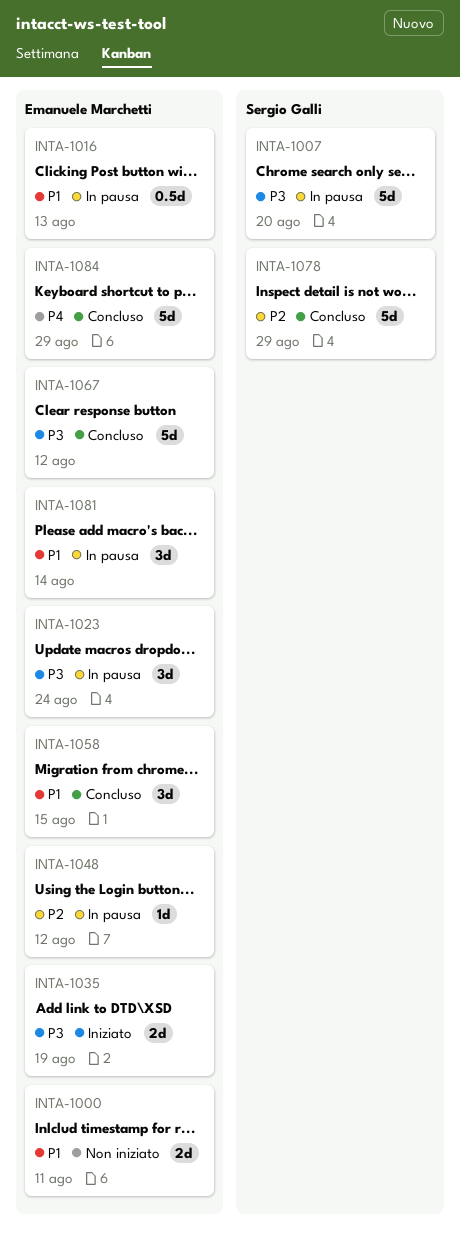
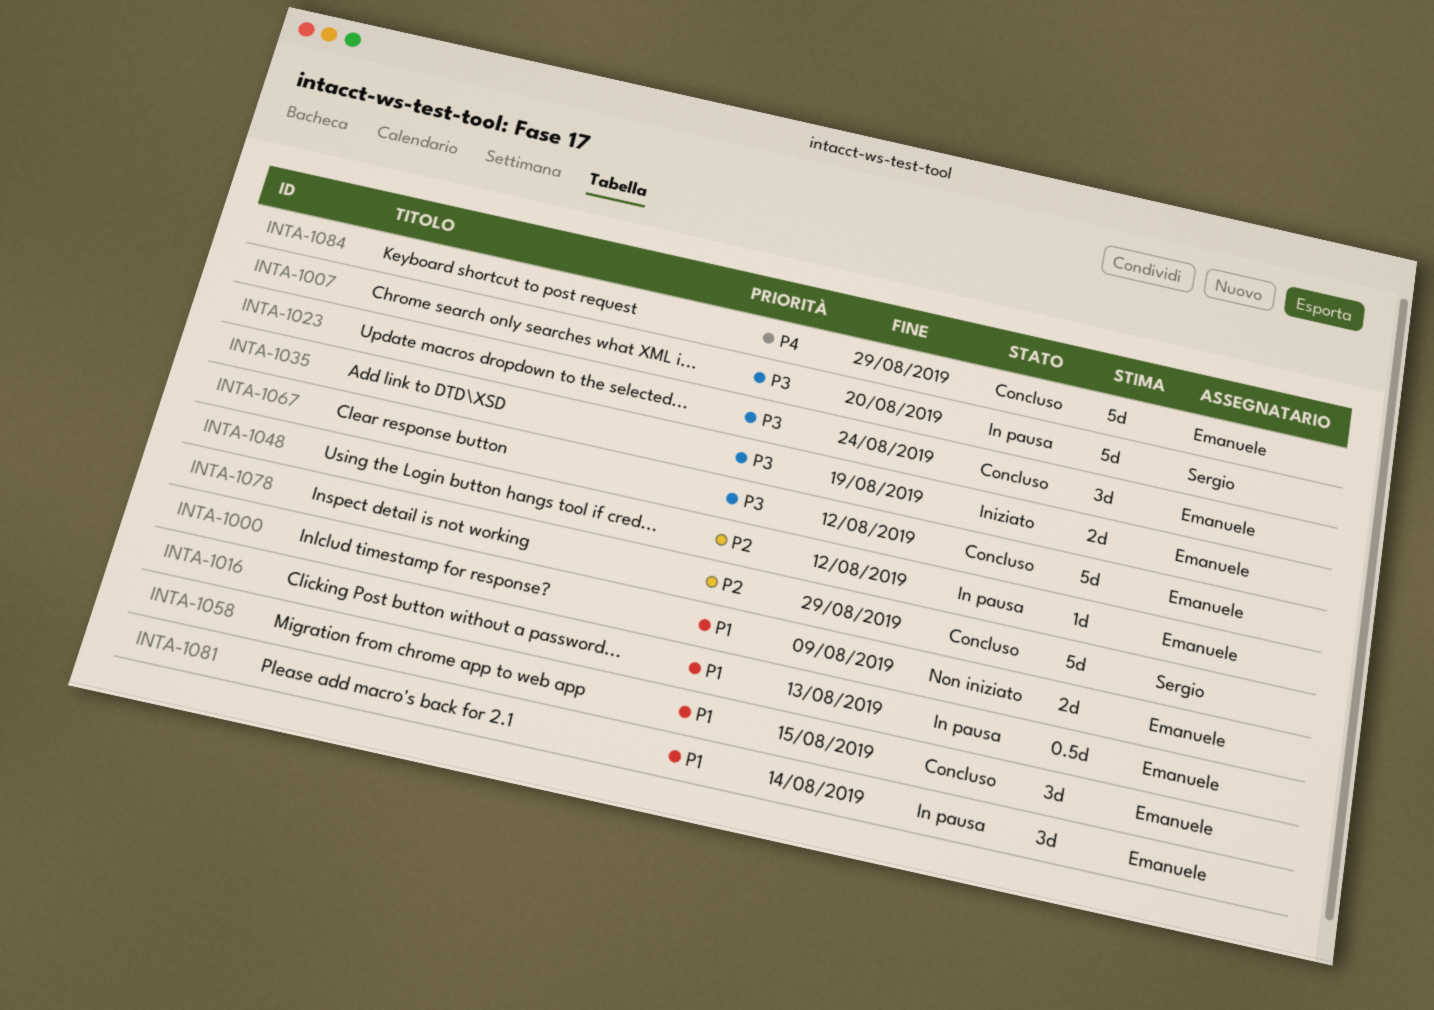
INTA-1000, due: Aug 11 -> Aug 9
INTA-1023, status: In pausa -> Concluso

